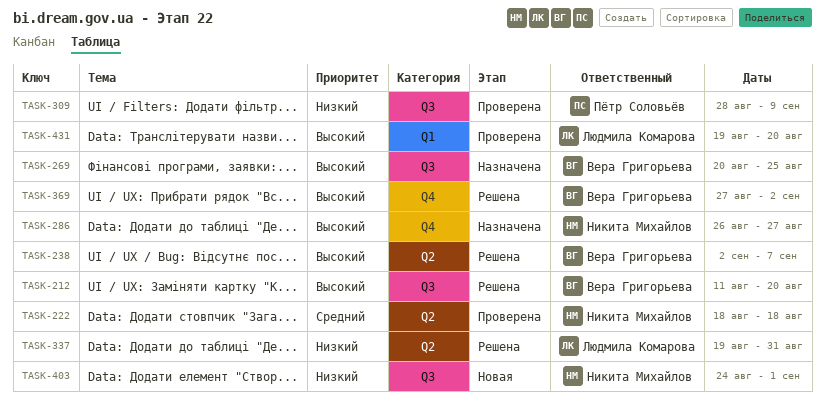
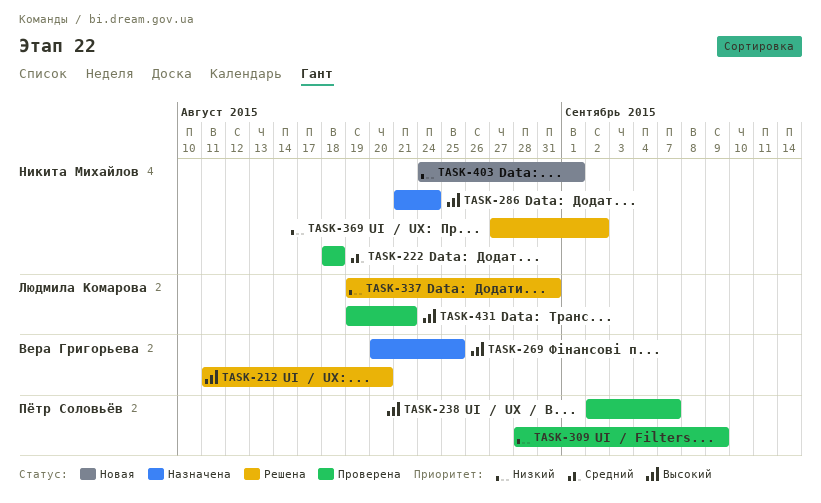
TASK-238, status: Решена -> Проверена
TASK-238, owner: Вера Григорьева -> Пётр Соловьёв
TASK-286, start: Aug 26 -> Aug 21
TASK-286, due: Aug 27 -> Aug 24
TASK-369, owner: Вера Григорьева -> Никита Михайлов
TASK-369, priority: Высокий -> Низкий
TASK-431, due: Aug 20 -> Aug 21

